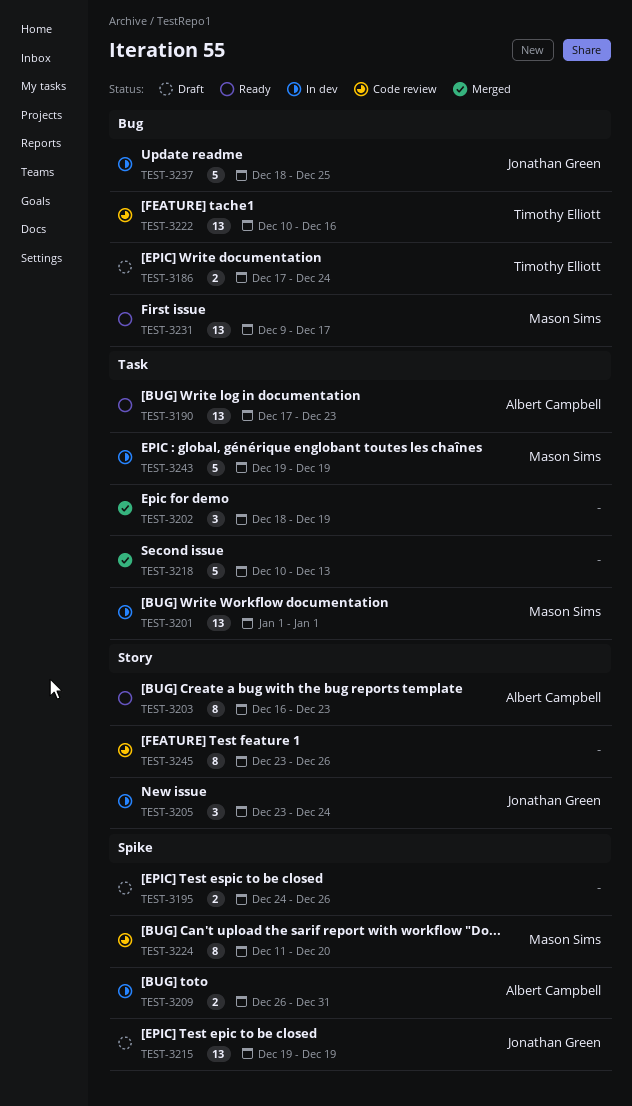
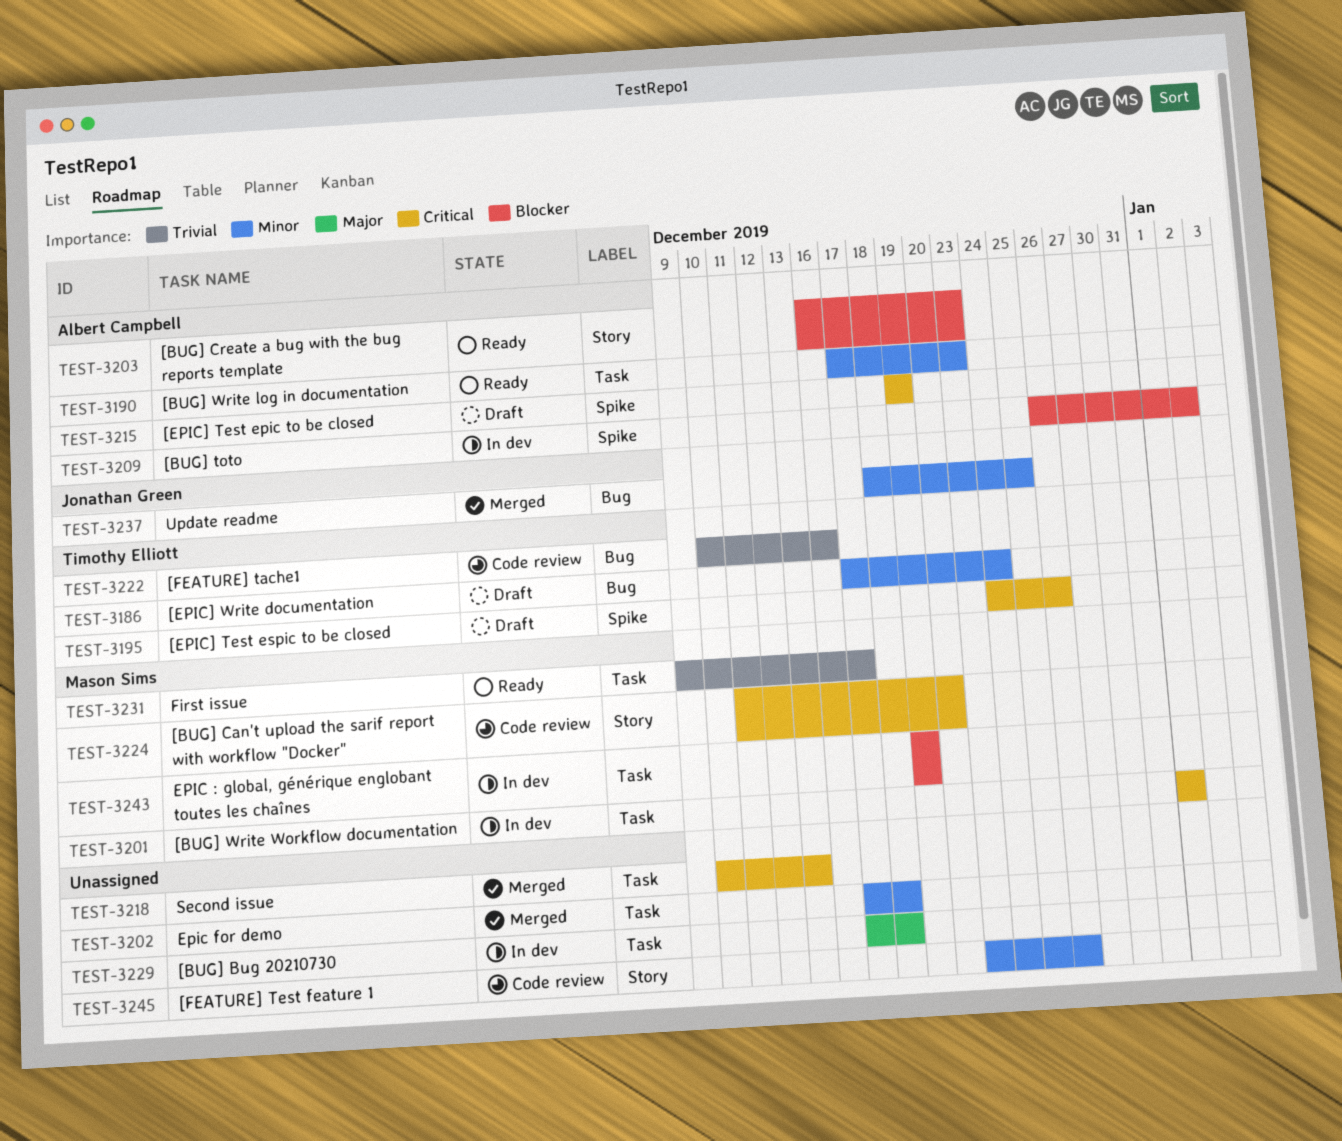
TEST-3195, owner: none -> Timothy Elliott
TEST-3202, start: Dec 18 -> Dec 17
TEST-3202, due: Dec 19 -> Dec 18
TEST-3205: present -> none
TEST-3209, due: Dec 31 -> Jan 2
TEST-3215, owner: Jonathan Green -> Albert Campbell
TEST-3224, label: Spike -> Story
TEST-3229: none -> present
TEST-3231, label: Bug -> Task
TEST-3237, status: In dev -> Merged

